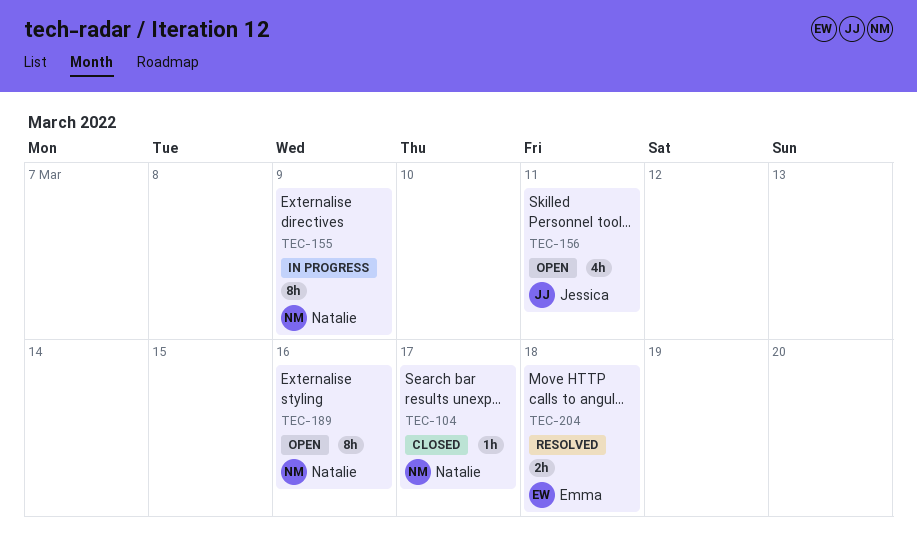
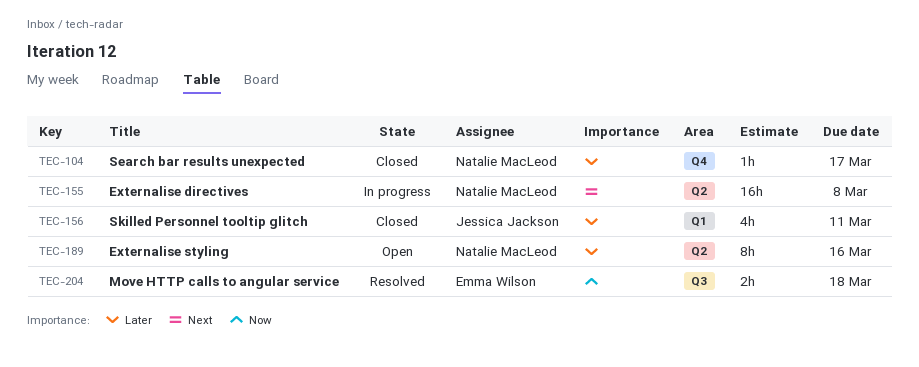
TEC-155, estimate: 8h -> 16h
TEC-155, due: Mar 9 -> Mar 8
TEC-156, status: Open -> Closed

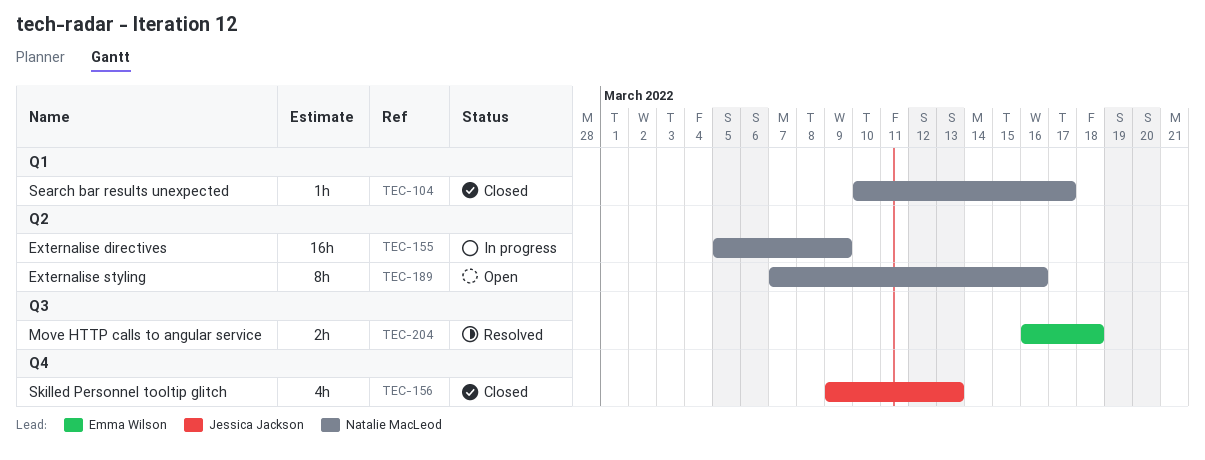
TEC-104, label: Q4 -> Q1
TEC-155, due: Mar 8 -> Mar 9
TEC-156, label: Q1 -> Q4
TEC-156, due: Mar 11 -> Mar 13

